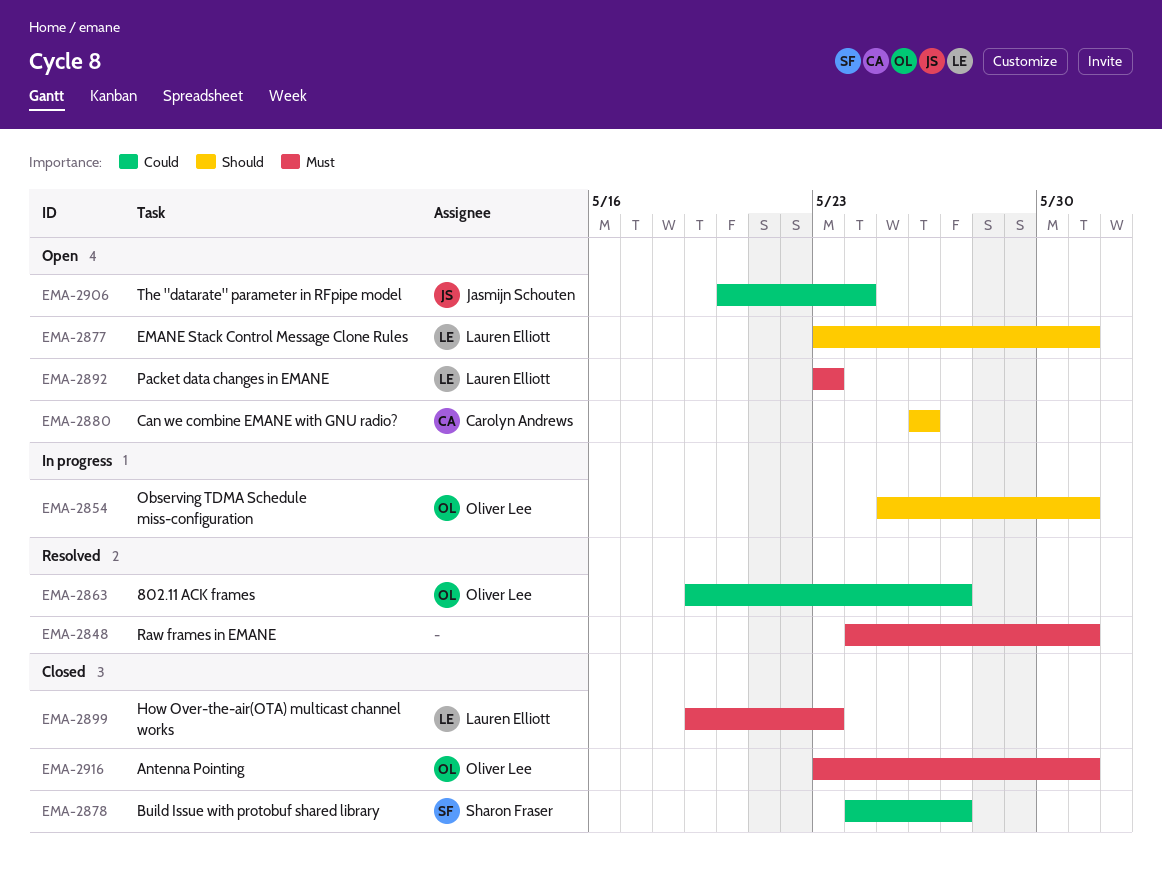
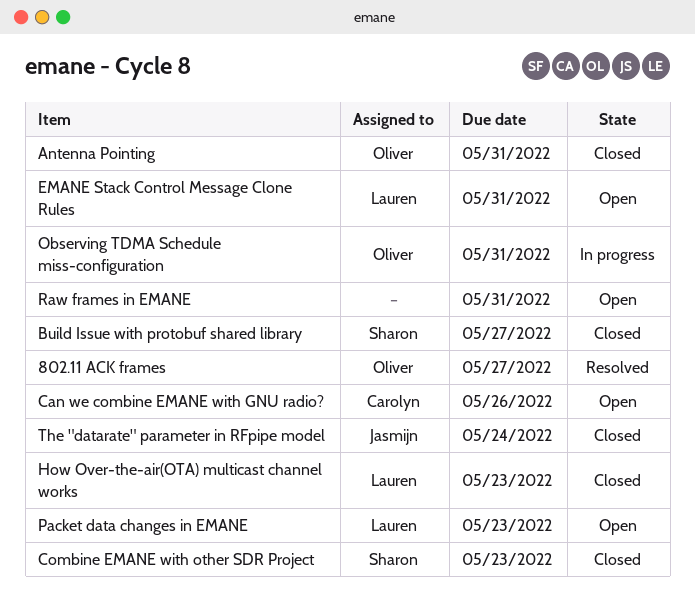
Combine EMANE with other SDR Project: none -> present
Raw frames in EMANE, status: Resolved -> Open
The "datarate" parameter in RFpipe model, status: Open -> Closed

